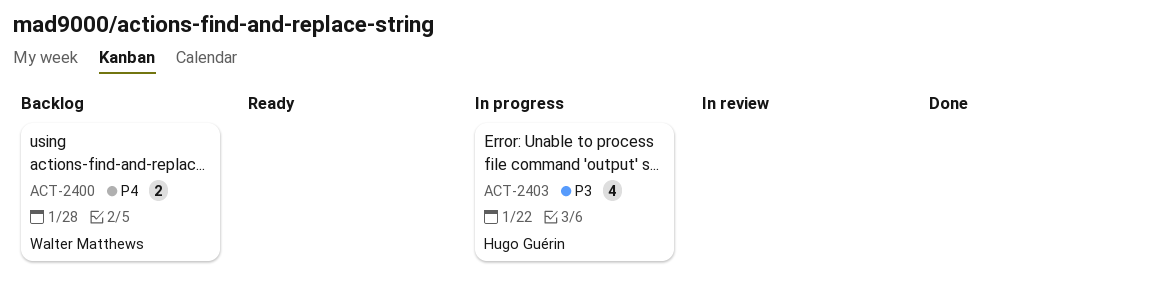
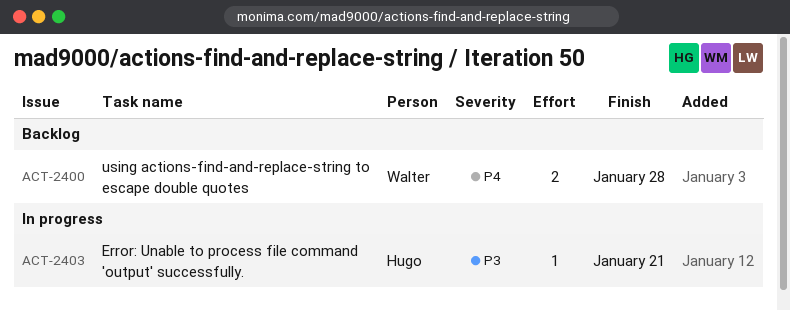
ACT-2403, estimate: 4 -> 1
ACT-2403, due: Jan 22 -> Jan 21

